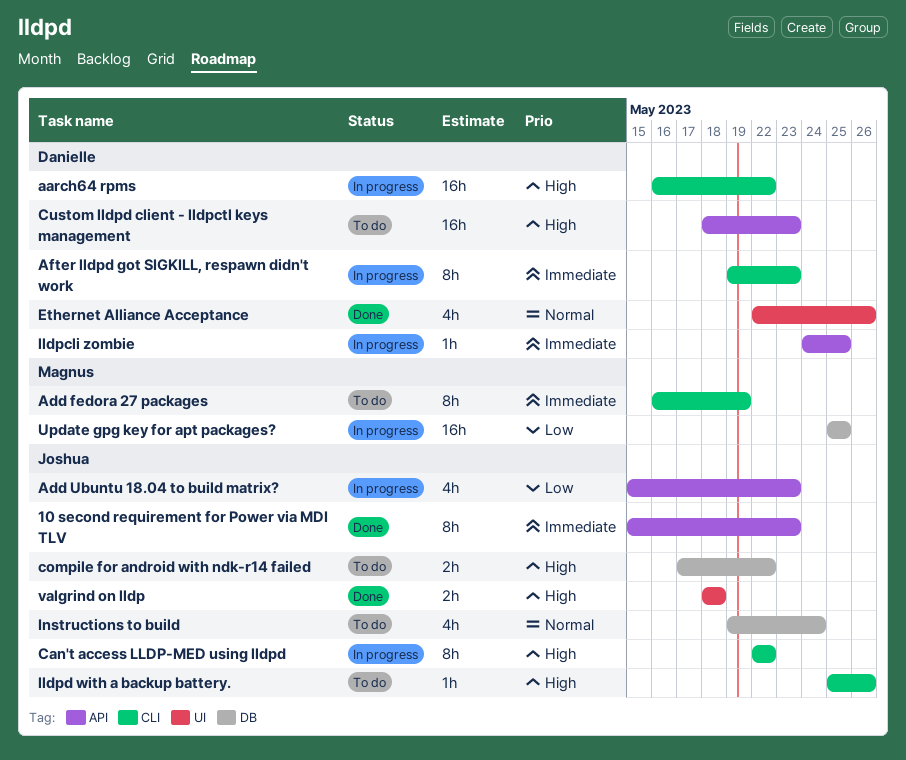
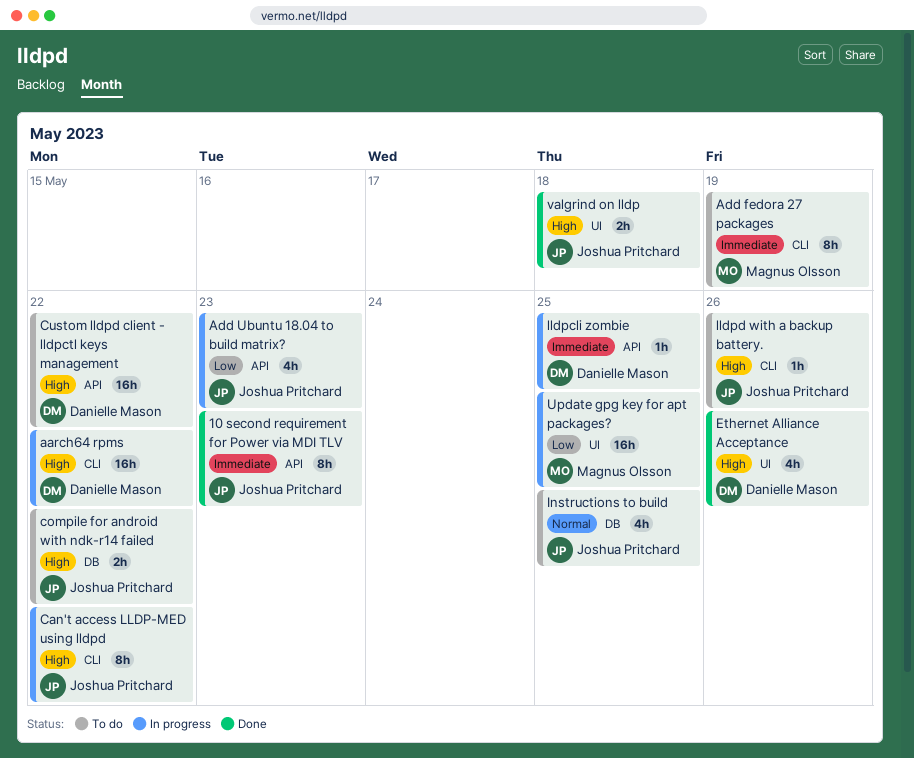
After lldpd got SIGKILL, respawn didn't work: present -> none
Custom lldpd client - lldpctl keys management, due: May 23 -> May 22
Ethernet Alliance Acceptance, priority: Normal -> High
Instructions to build, due: May 24 -> May 25
Update gpg key for apt packages?, label: DB -> UI

